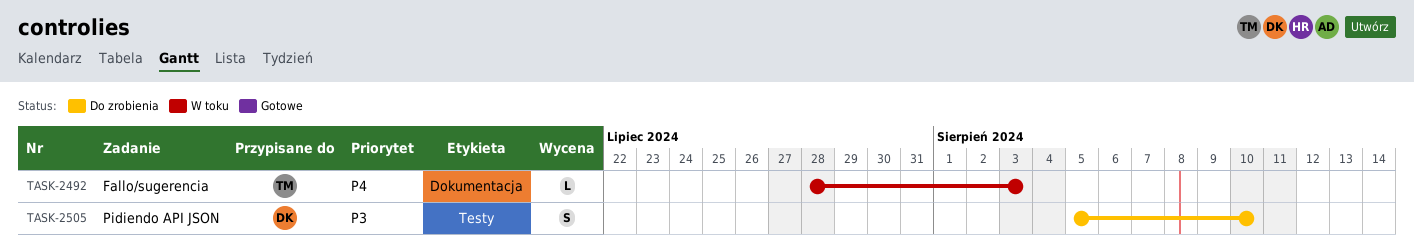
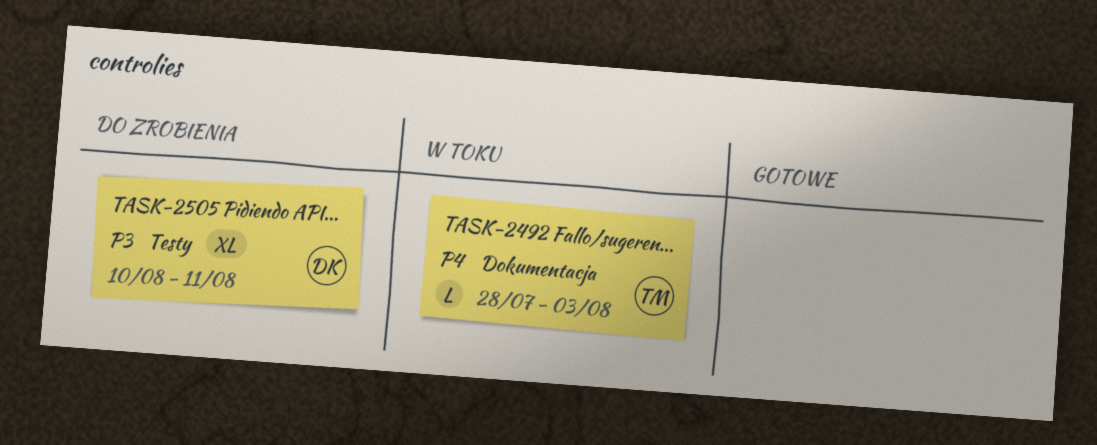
TASK-2505, estimate: S -> XL
TASK-2505, start: Aug 5 -> Aug 10
TASK-2505, due: Aug 10 -> Aug 11

